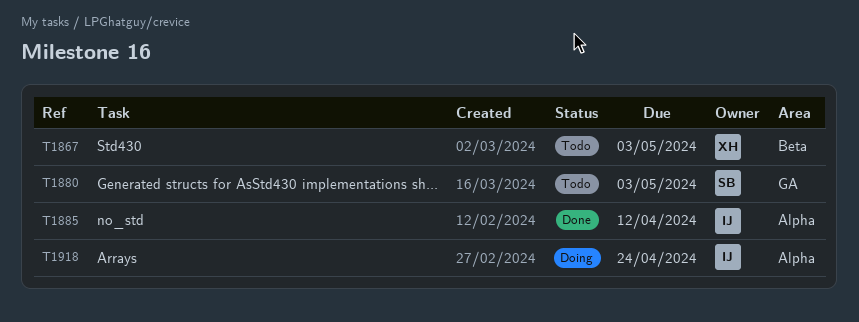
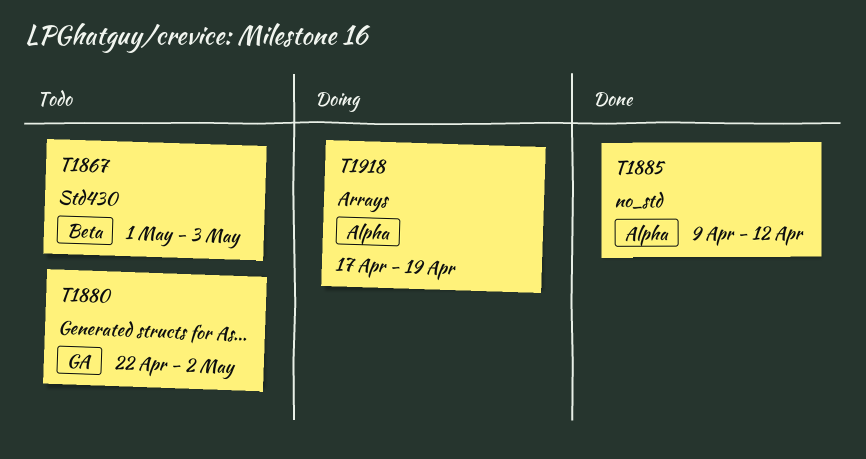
T1880, due: May 3 -> May 2
T1918, due: Apr 24 -> Apr 19

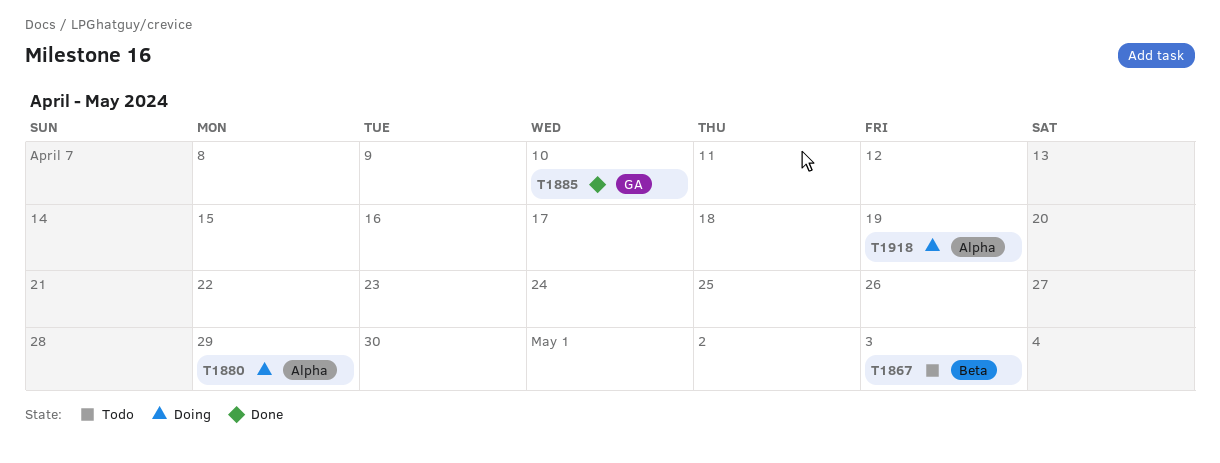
T1880, status: Todo -> Doing
T1880, label: GA -> Alpha
T1880, due: May 2 -> Apr 29
T1885, label: Alpha -> GA
T1885, due: Apr 12 -> Apr 10

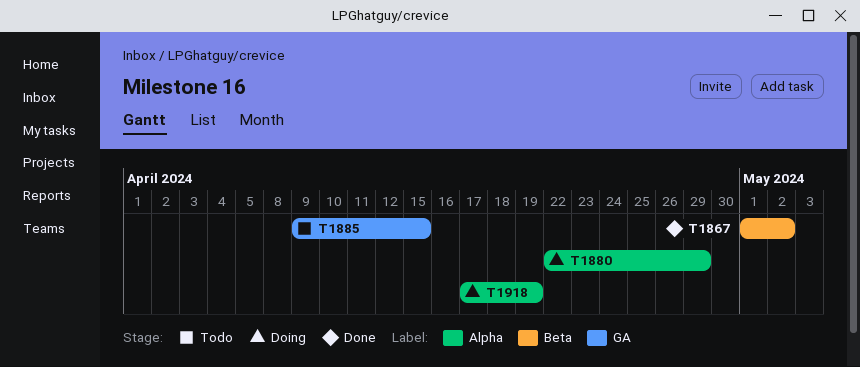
T1867, status: Todo -> Done
T1867, due: May 3 -> May 2
T1885, status: Done -> Todo
T1885, due: Apr 10 -> Apr 15

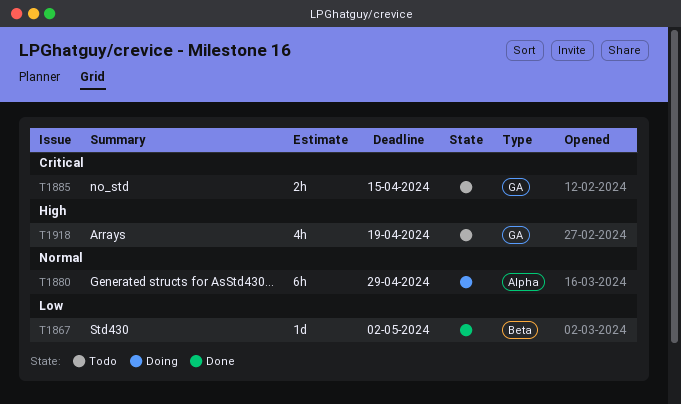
T1918, status: Doing -> Todo
T1918, label: Alpha -> GA

